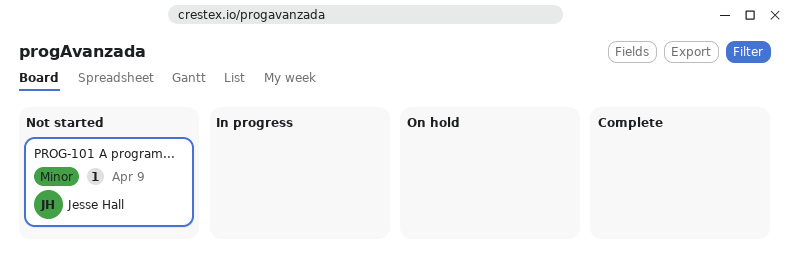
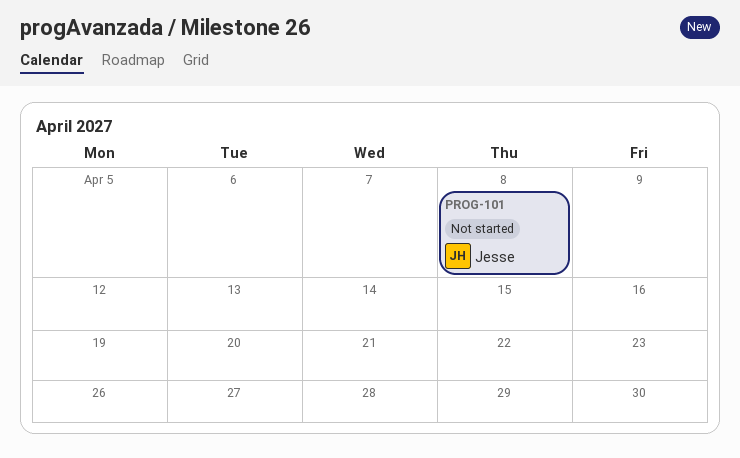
PROG-101, due: Apr 9 -> Apr 8

